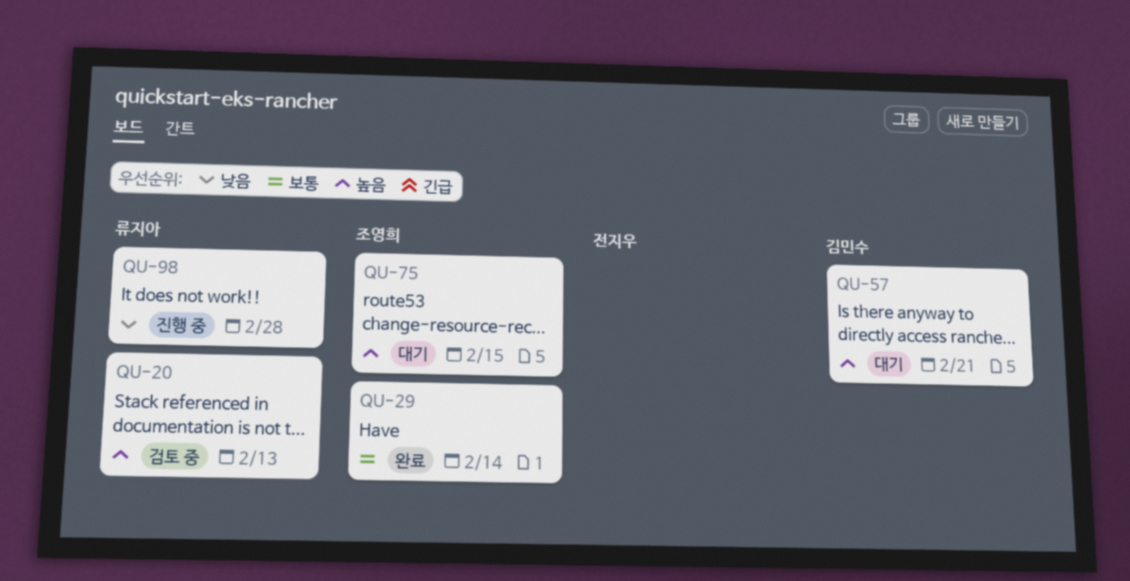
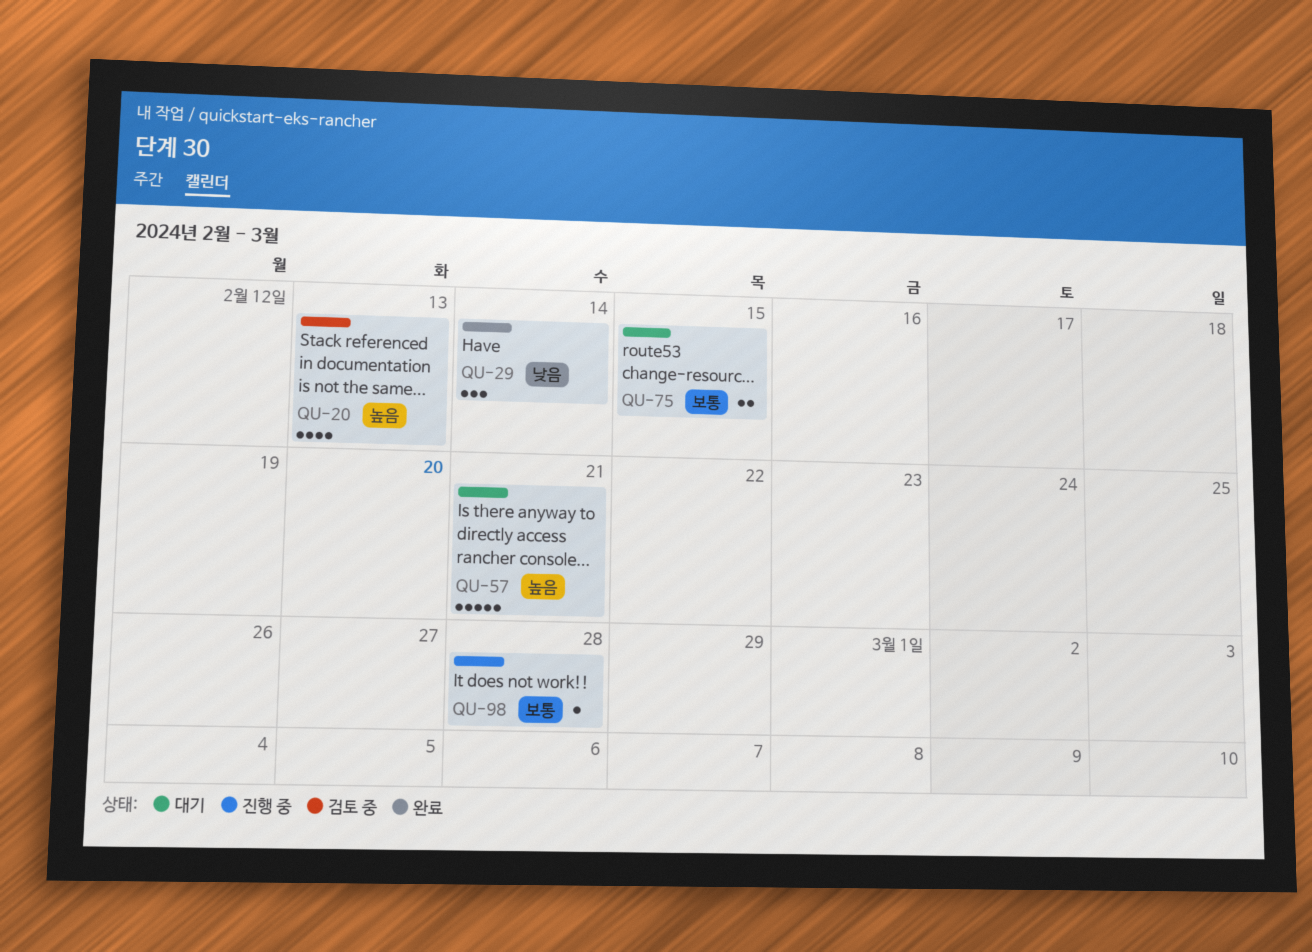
QU-29, priority: 보통 -> 낮음
QU-75, priority: 높음 -> 보통
QU-98, priority: 낮음 -> 보통

